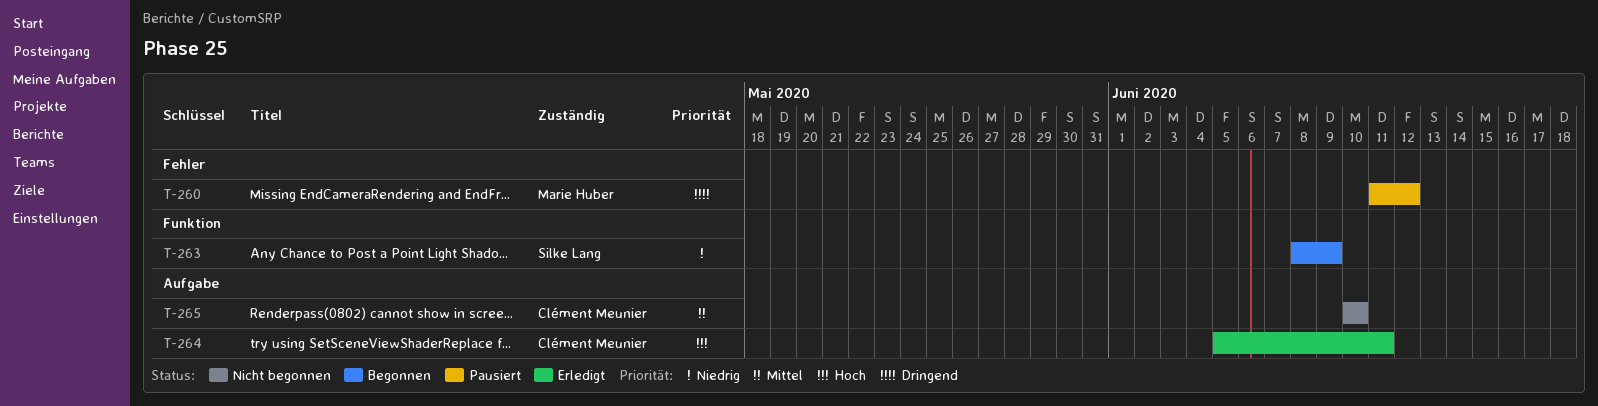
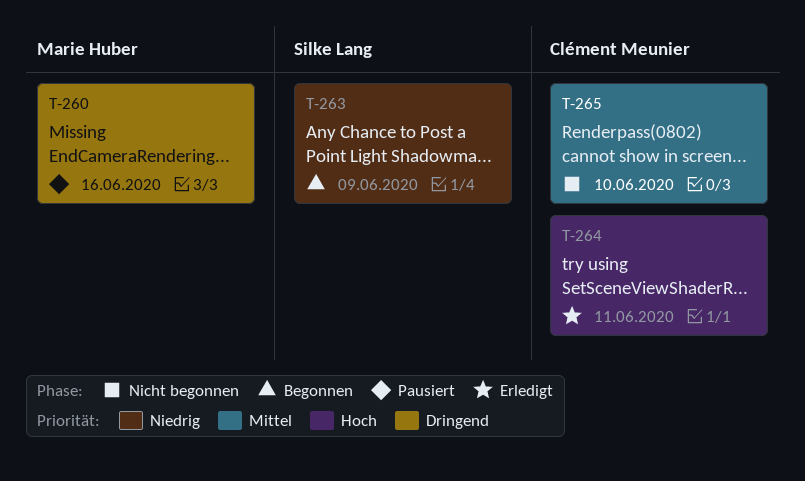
T-260, due: Jun 12 -> Jun 16

